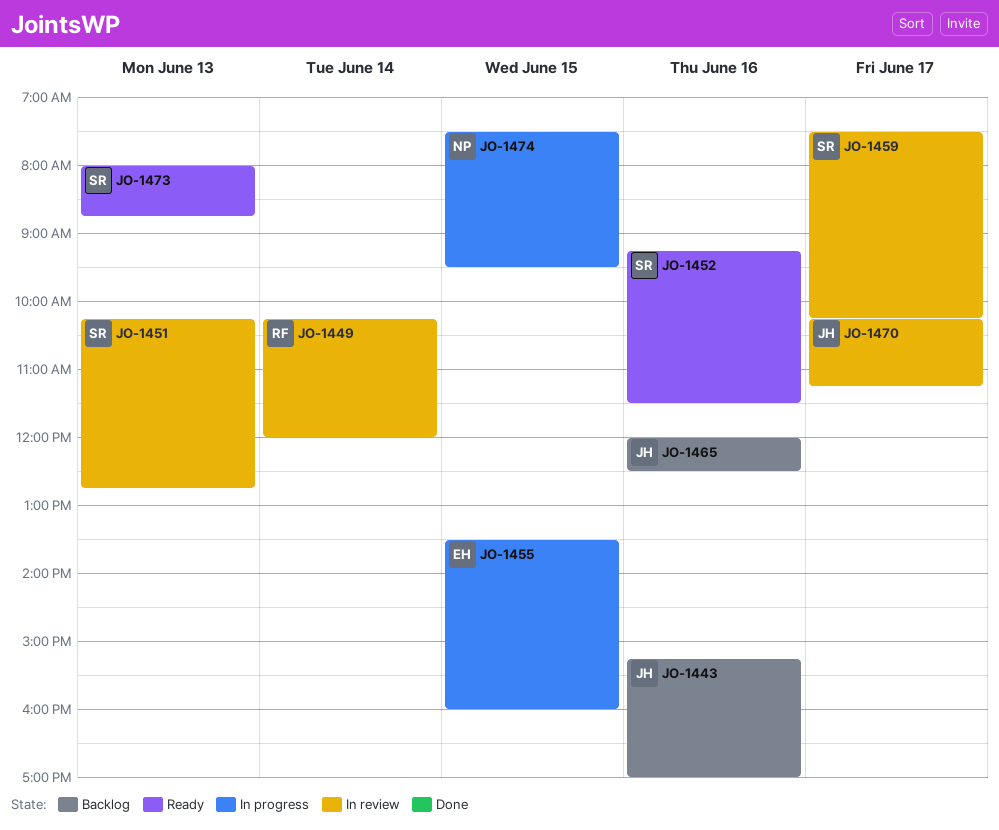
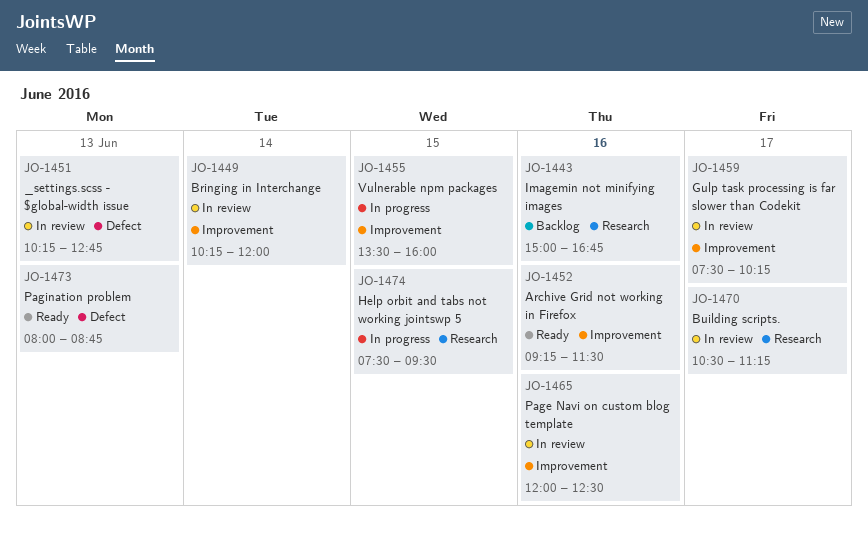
JO-1443, begins: 15:15 -> 15:00
JO-1443, ends: 17:00 -> 16:45
JO-1465, status: Backlog -> In review
JO-1470, begins: 10:15 -> 10:30

